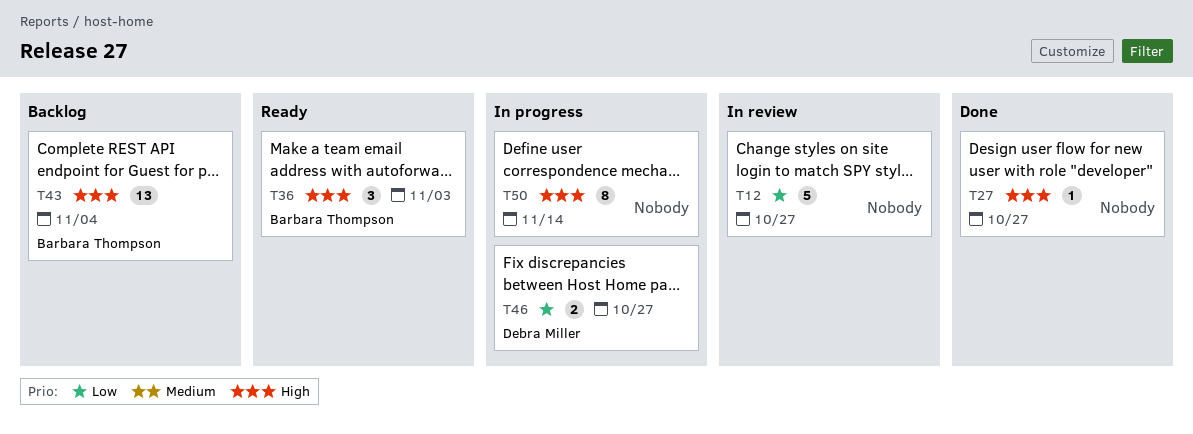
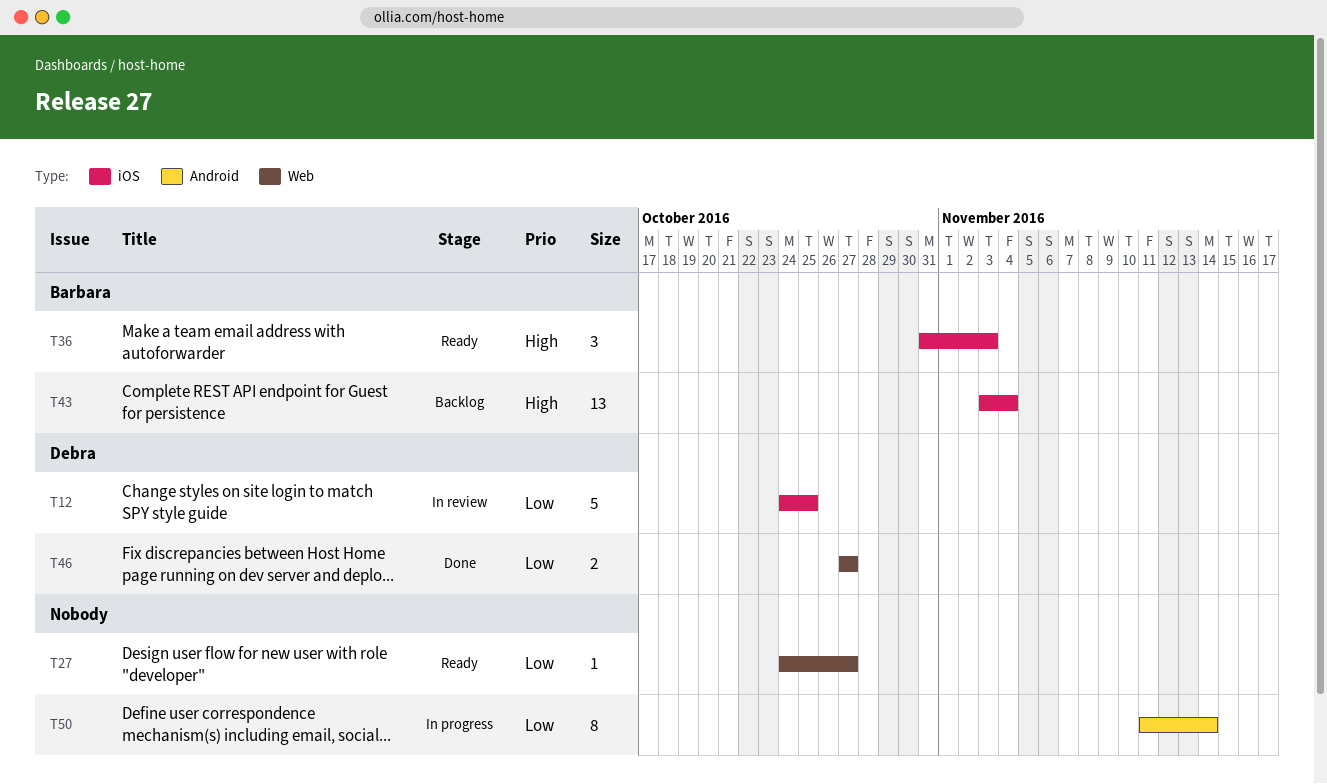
T12, owner: none -> Debra Miller
T12, due: Oct 27 -> Oct 25
T27, status: Done -> Ready
T27, priority: High -> Low
T46, status: In progress -> Done
T50, priority: High -> Low

